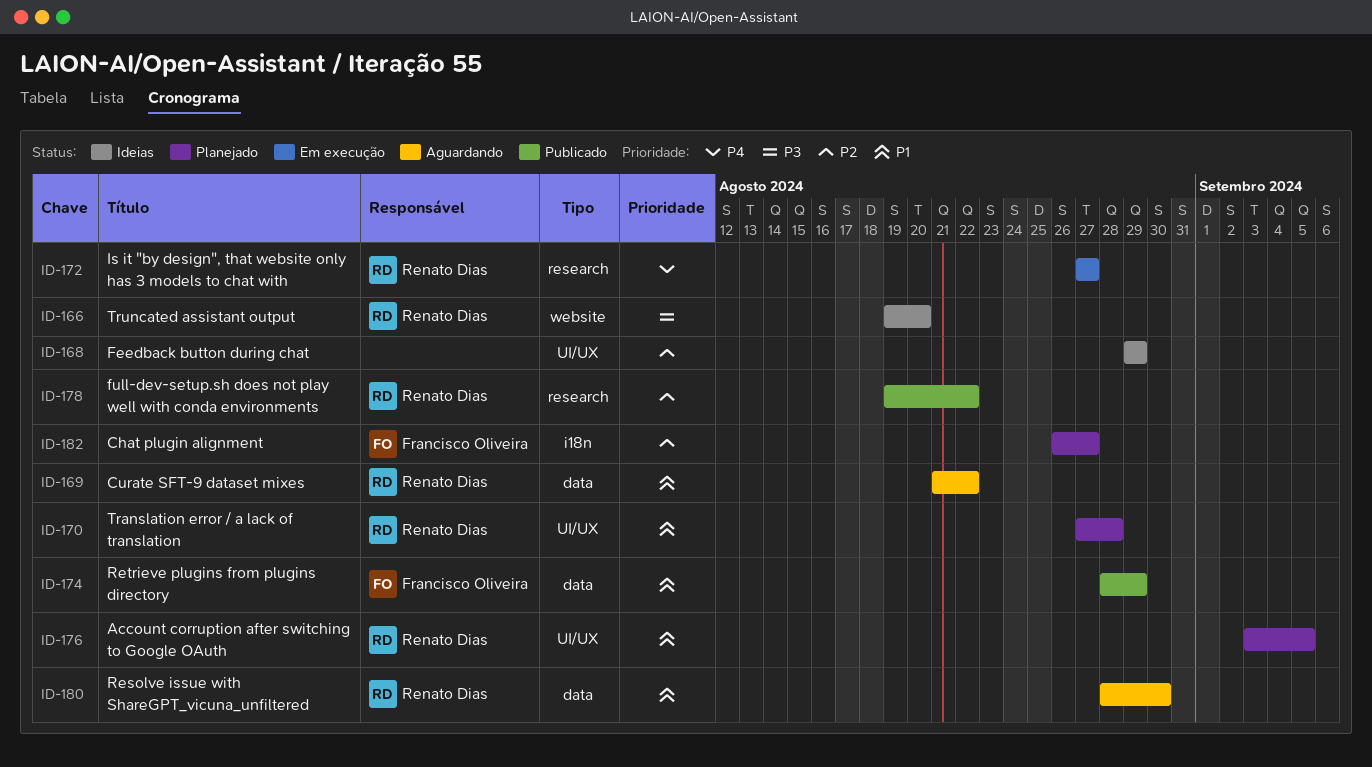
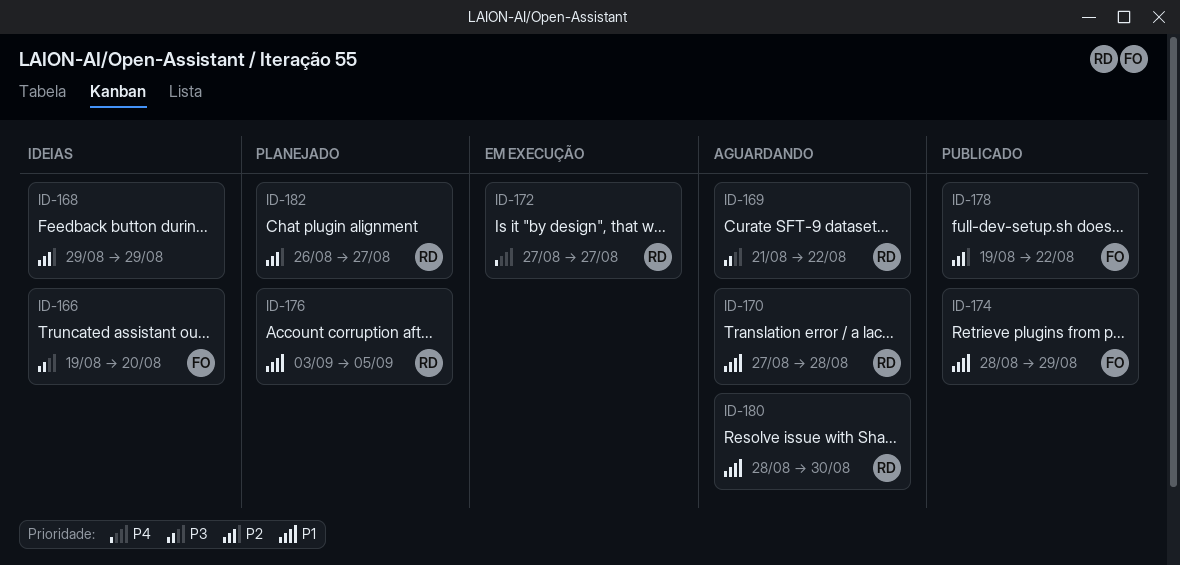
ID-166, owner: Renato Dias -> Francisco Oliveira
ID-169, priority: P1 -> P3
ID-170, status: Planejado -> Aguardando
ID-178, owner: Renato Dias -> Francisco Oliveira
ID-182, owner: Francisco Oliveira -> Renato Dias

